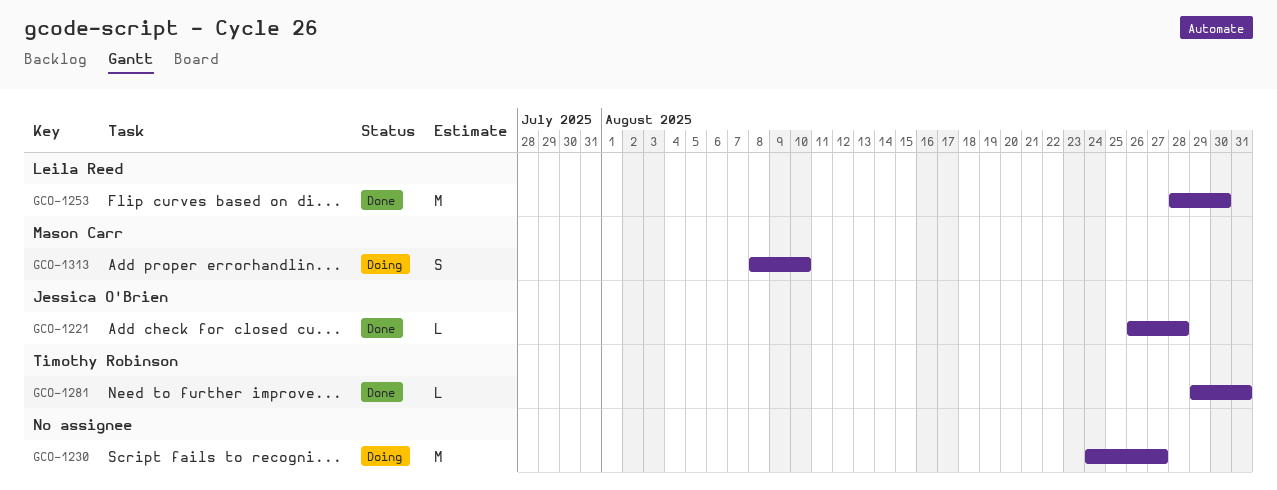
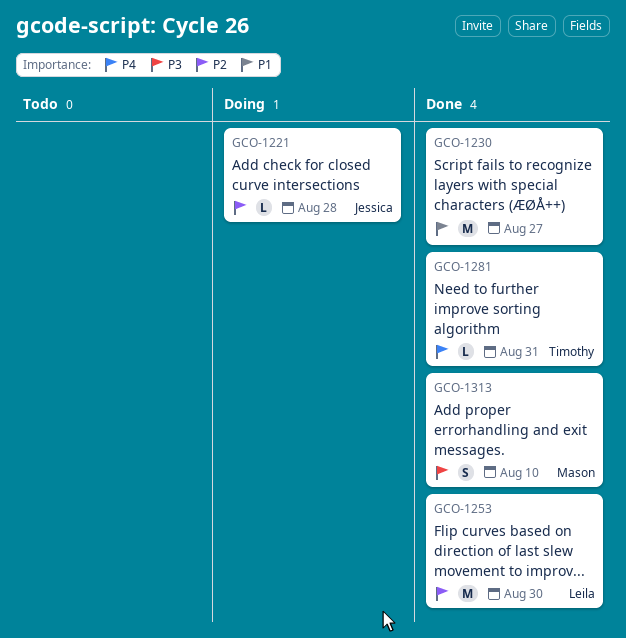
GCO-1221, status: Done -> Doing
GCO-1230, status: Doing -> Done
GCO-1313, status: Doing -> Done

